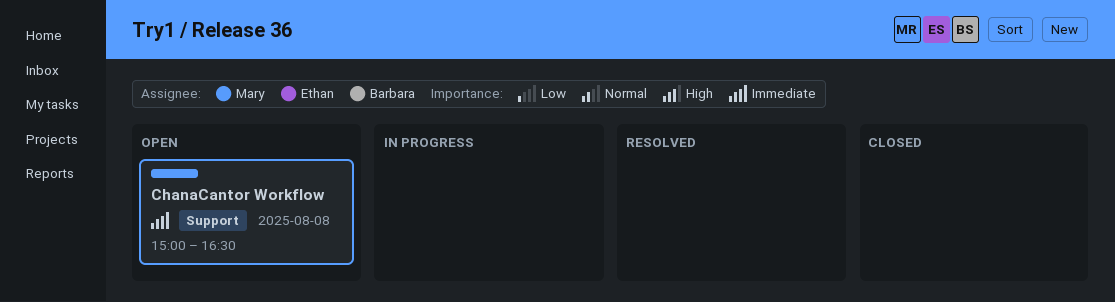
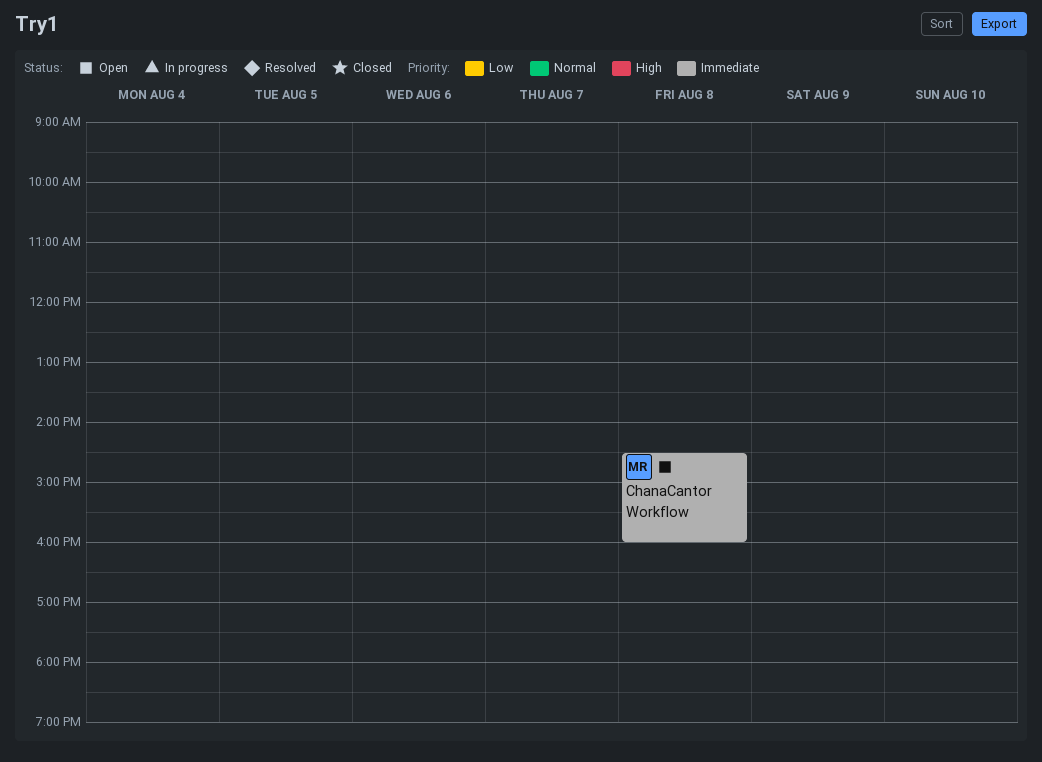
ChanaCantor Workflow, begins: 15:00 -> 14:30
ChanaCantor Workflow, ends: 16:30 -> 16:00

